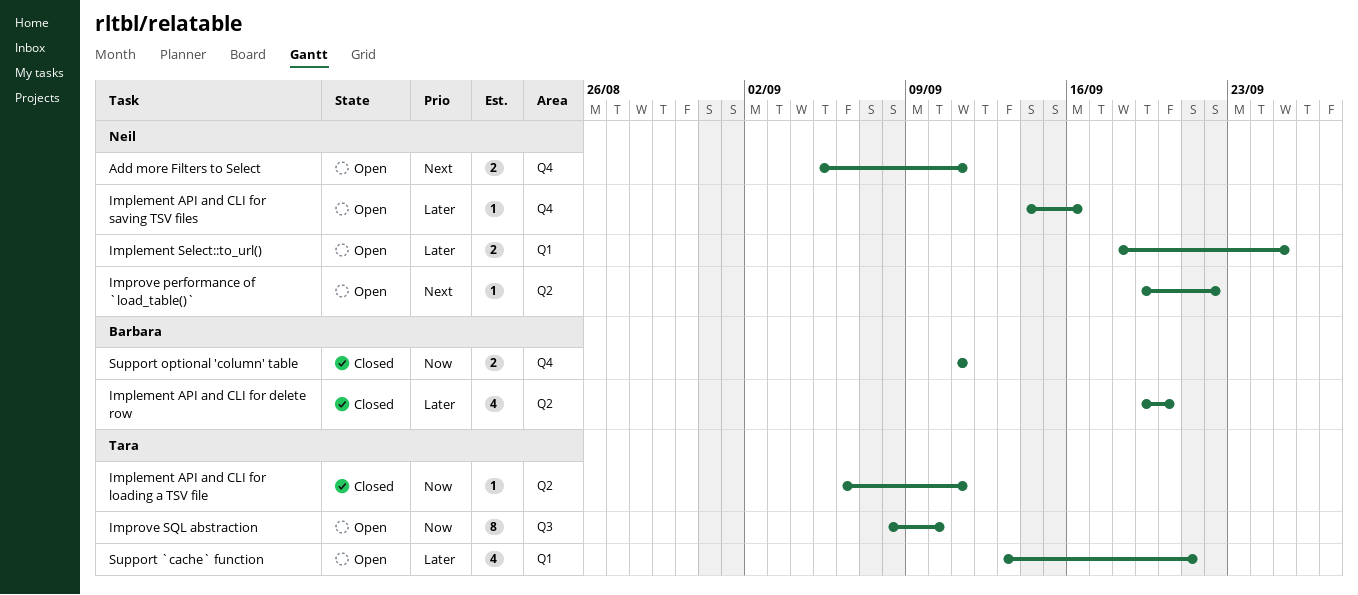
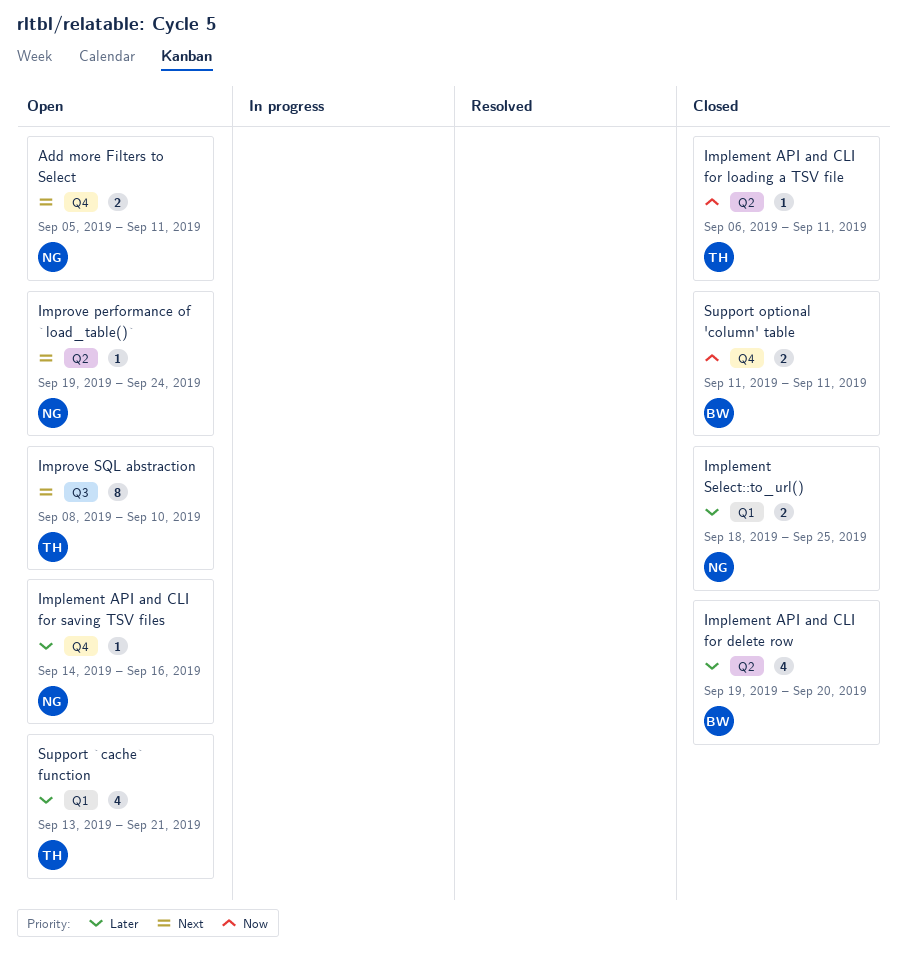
Implement Select::to_url(), status: Open -> Closed
Improve performance of `load_table()`, due: Sep 22 -> Sep 24
Improve SQL abstraction, priority: Now -> Next

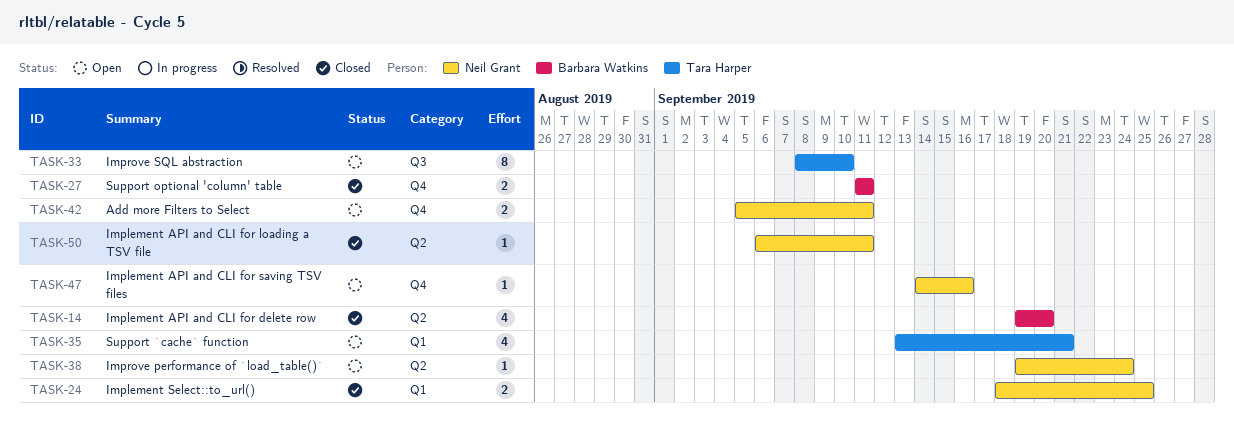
Implement API and CLI for loading a TSV file, owner: Tara Harper -> Neil Grant

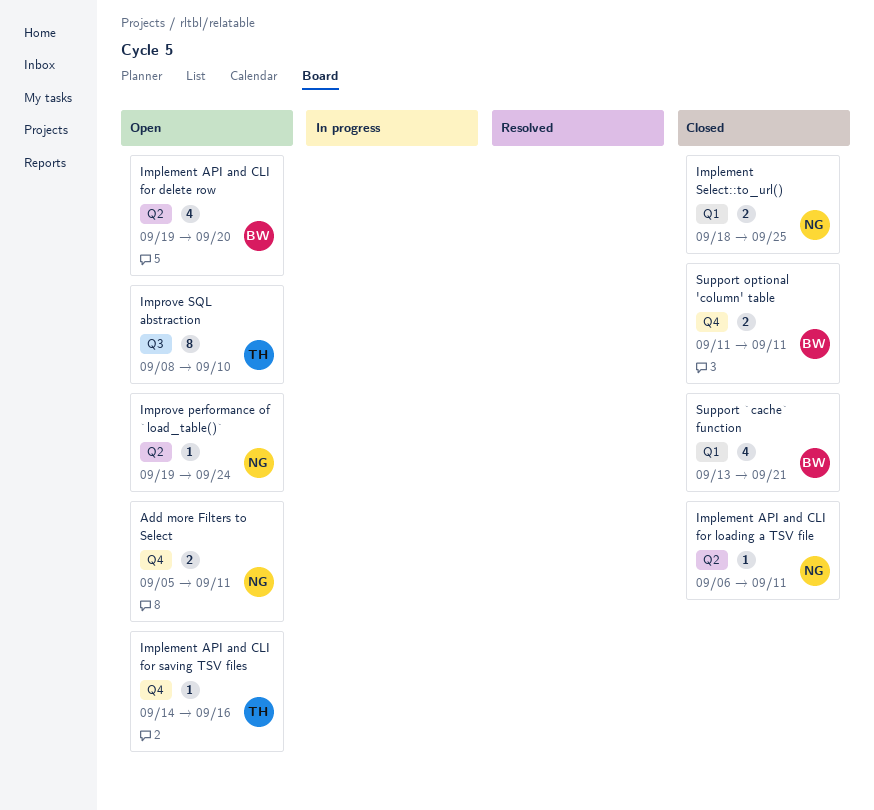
Implement API and CLI for delete row, status: Closed -> Open
Implement API and CLI for saving TSV files, owner: Neil Grant -> Tara Harper
Support `cache` function, status: Open -> Closed
Support `cache` function, owner: Tara Harper -> Barbara Watkins

